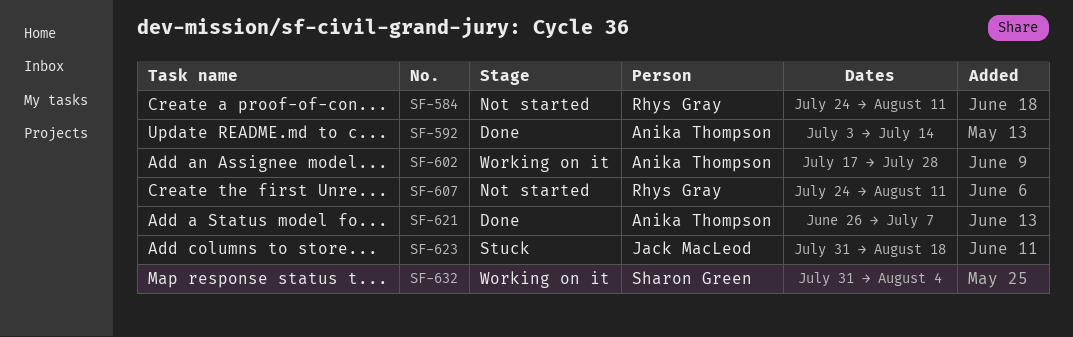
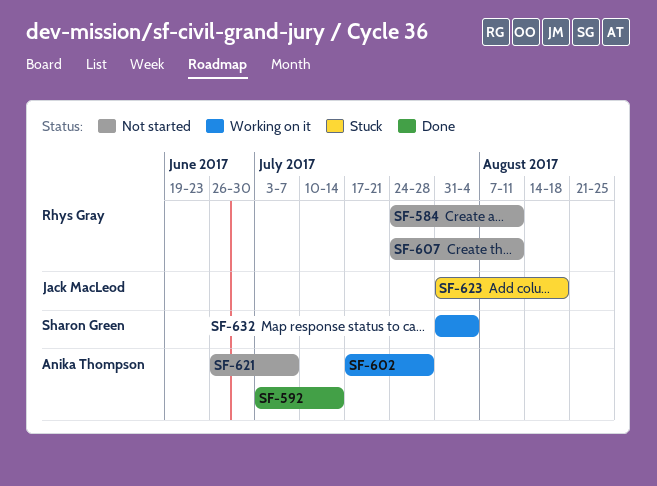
SF-621, status: Done -> Not started

